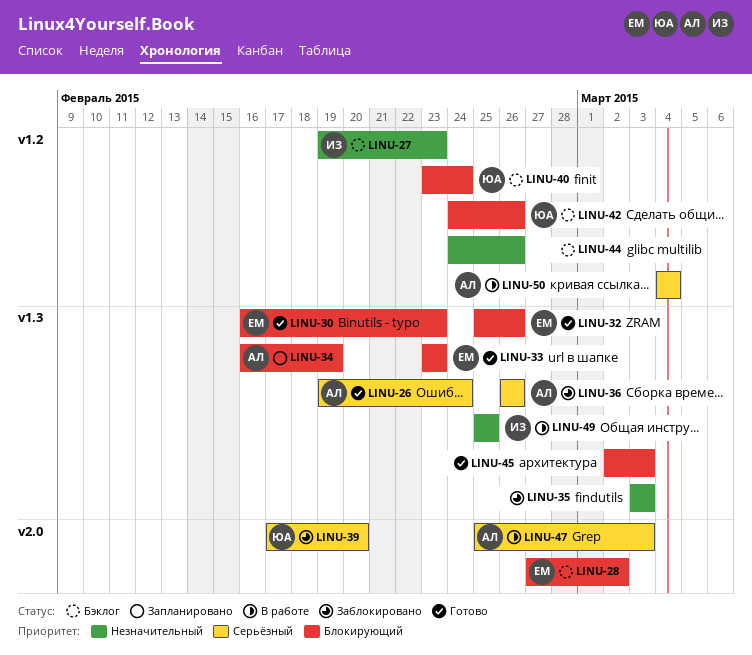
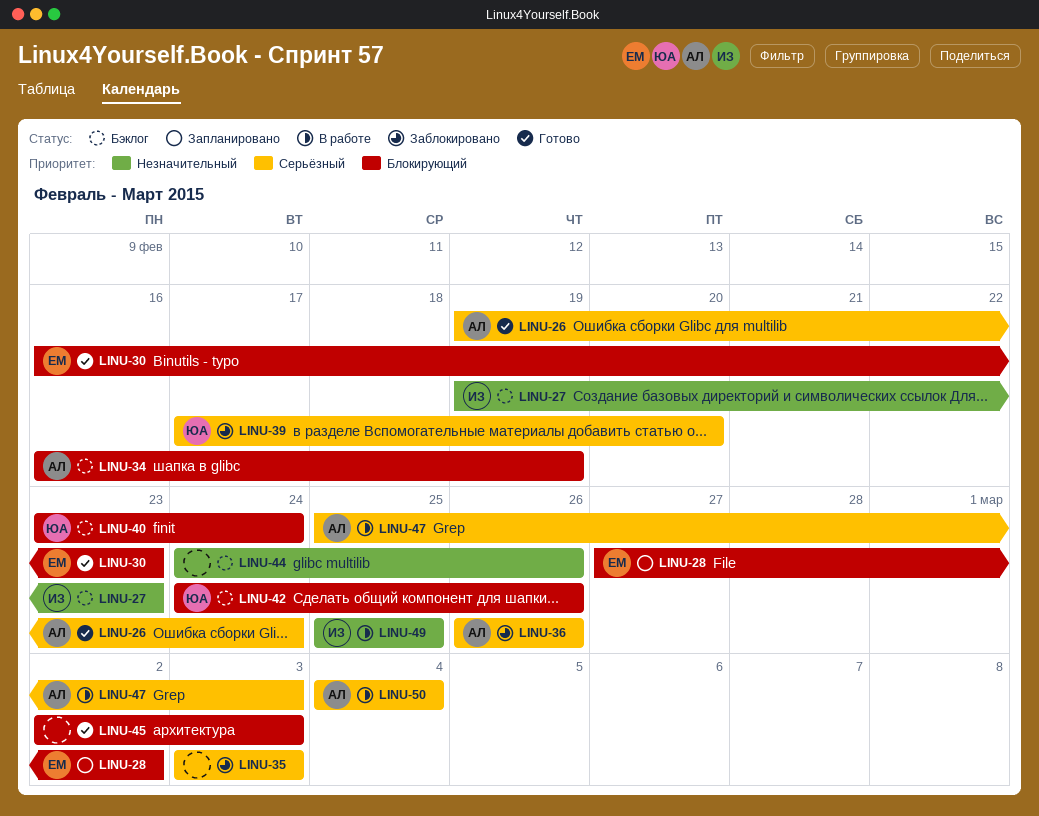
LINU-28, status: Бэклог -> Запланировано
LINU-32: present -> none
LINU-33: present -> none
LINU-34, status: Запланировано -> Бэклог
LINU-35, priority: Незначительный -> Серьёзный

